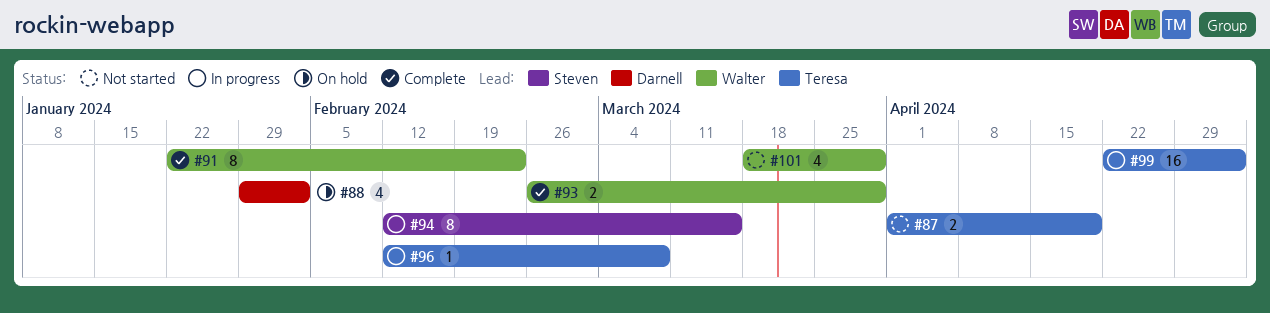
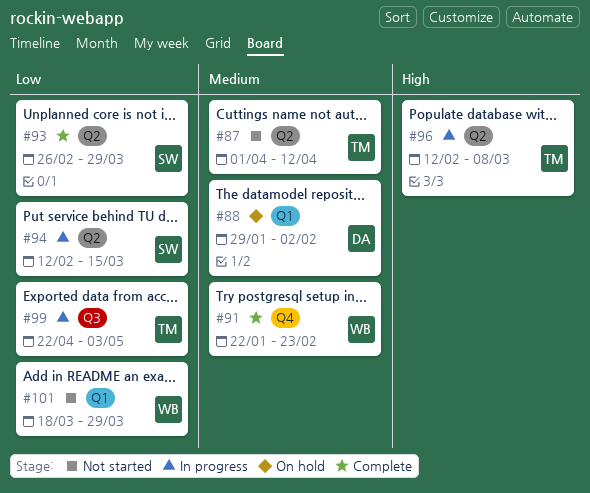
#87, due: Apr 19 -> Apr 12
#93, owner: Walter -> Steven

